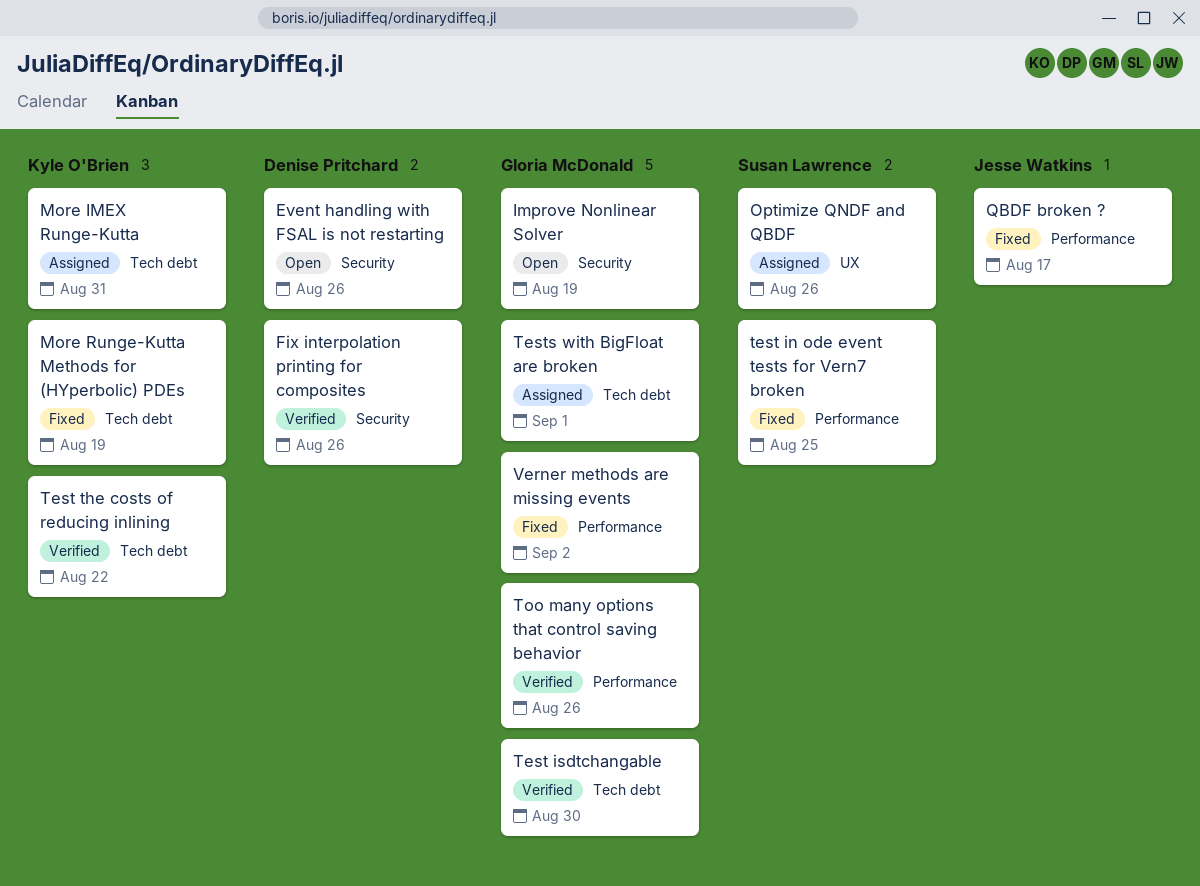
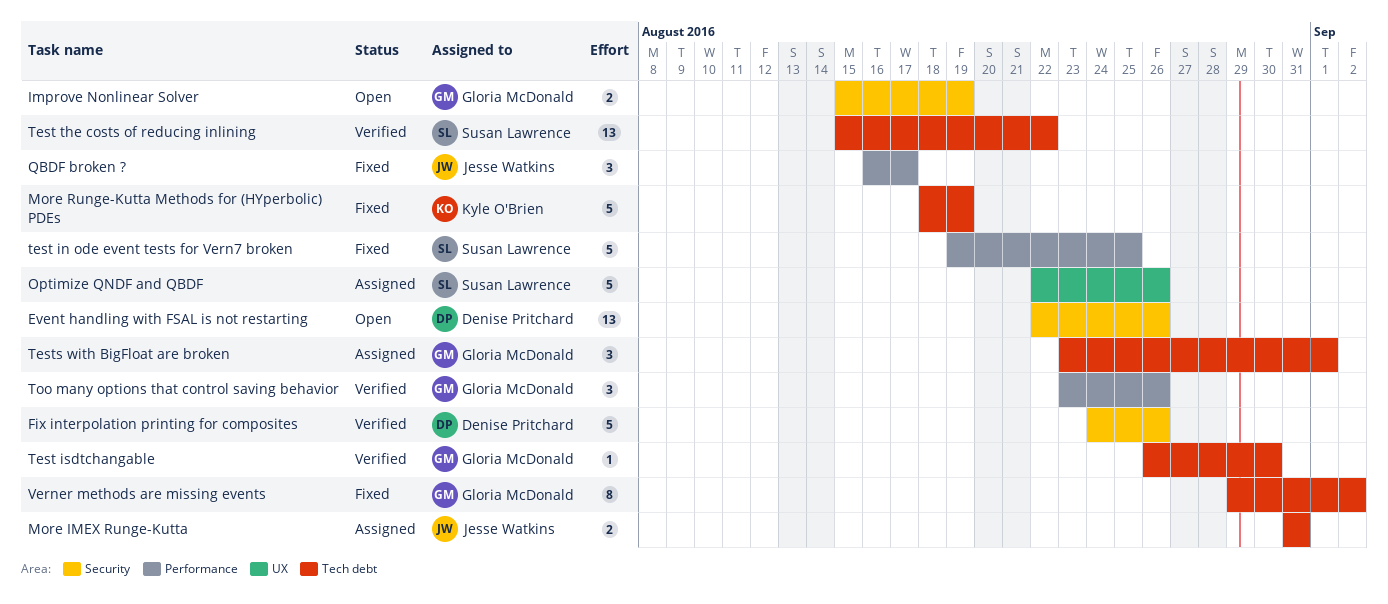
More IMEX Runge-Kutta, owner: Kyle O'Brien -> Jesse Watkins
Test the costs of reducing inlining, owner: Kyle O'Brien -> Susan Lawrence
Verner methods are missing events, label: Performance -> Tech debt

